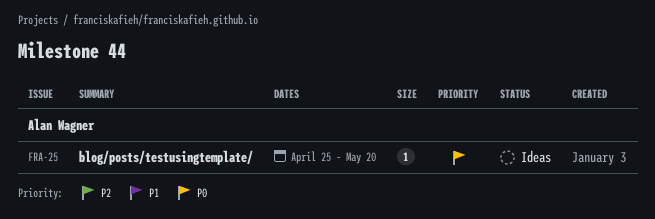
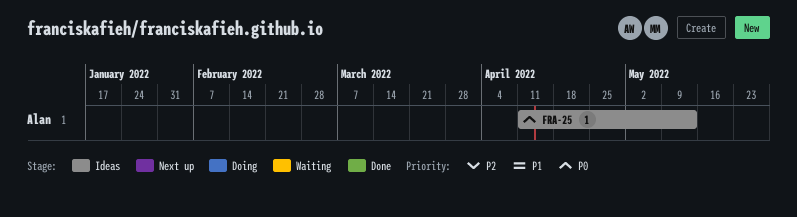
FRA-25, start: Apr 25 -> Apr 11
FRA-25, due: May 20 -> May 13

